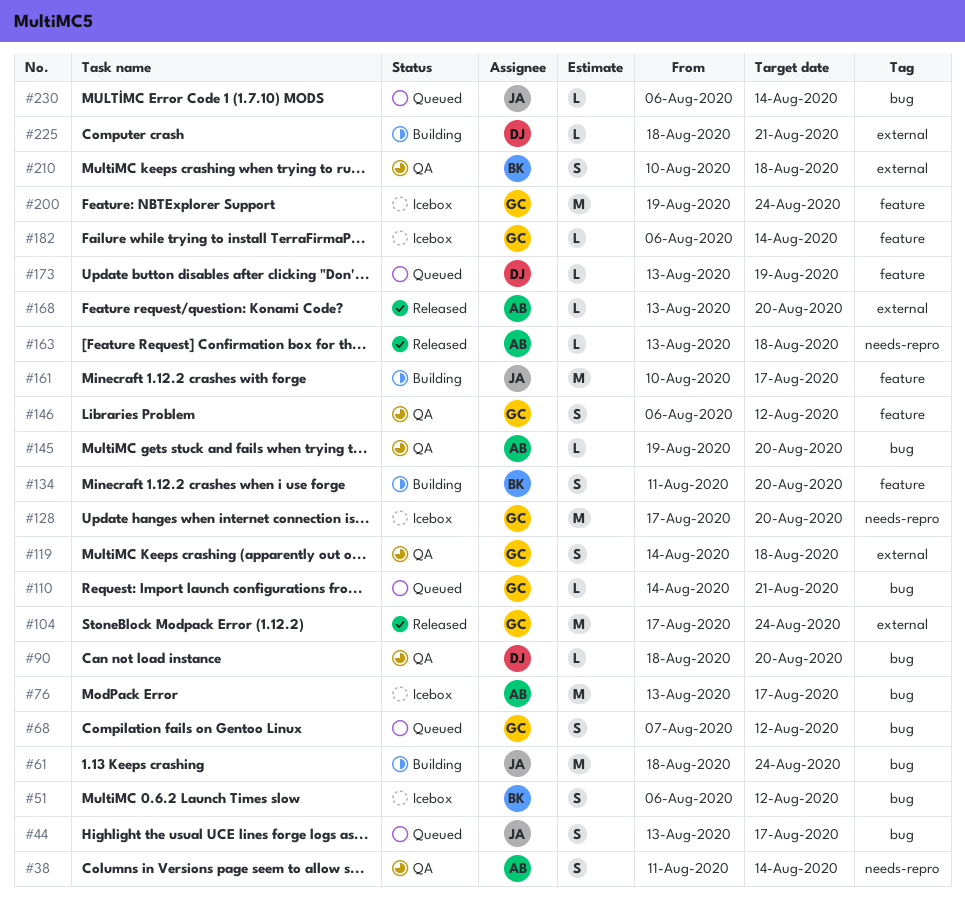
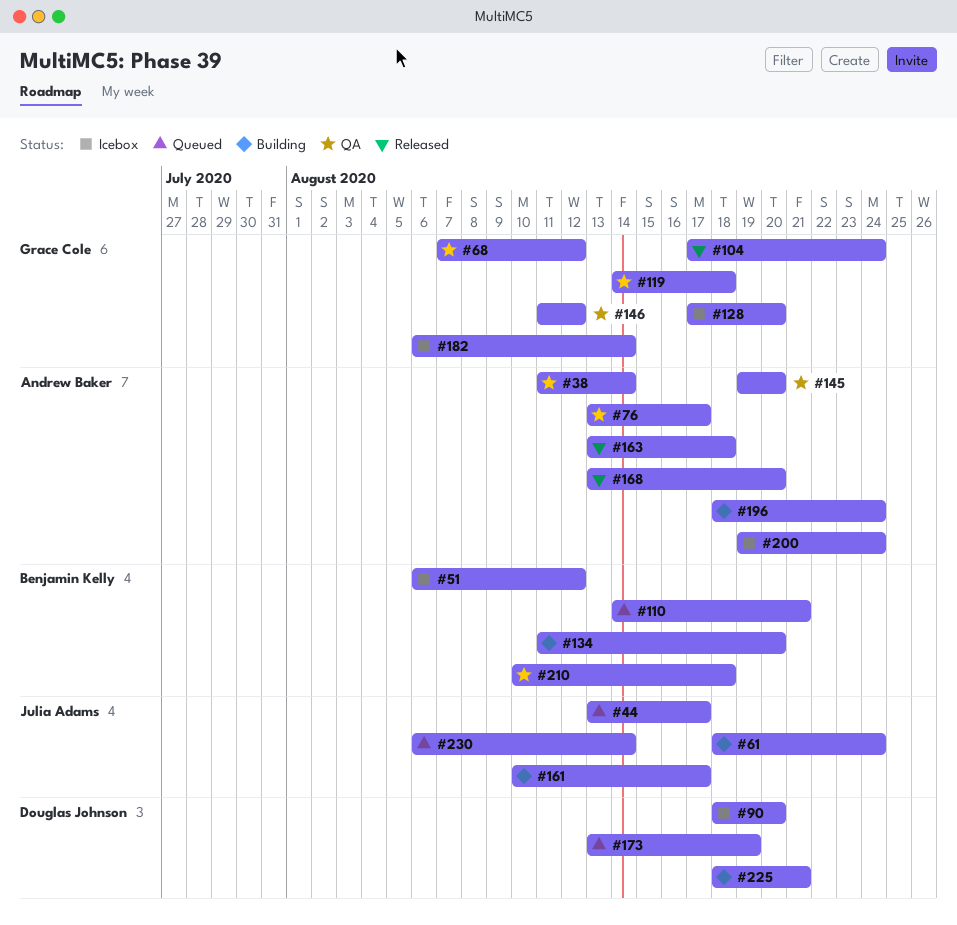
#68, status: Queued -> QA
#76, status: Icebox -> QA
#90, status: QA -> Icebox
#110, owner: Grace Cole -> Benjamin Kelly
#146, start: Aug 6 -> Aug 11
#196: none -> present
#200, owner: Grace Cole -> Andrew Baker

